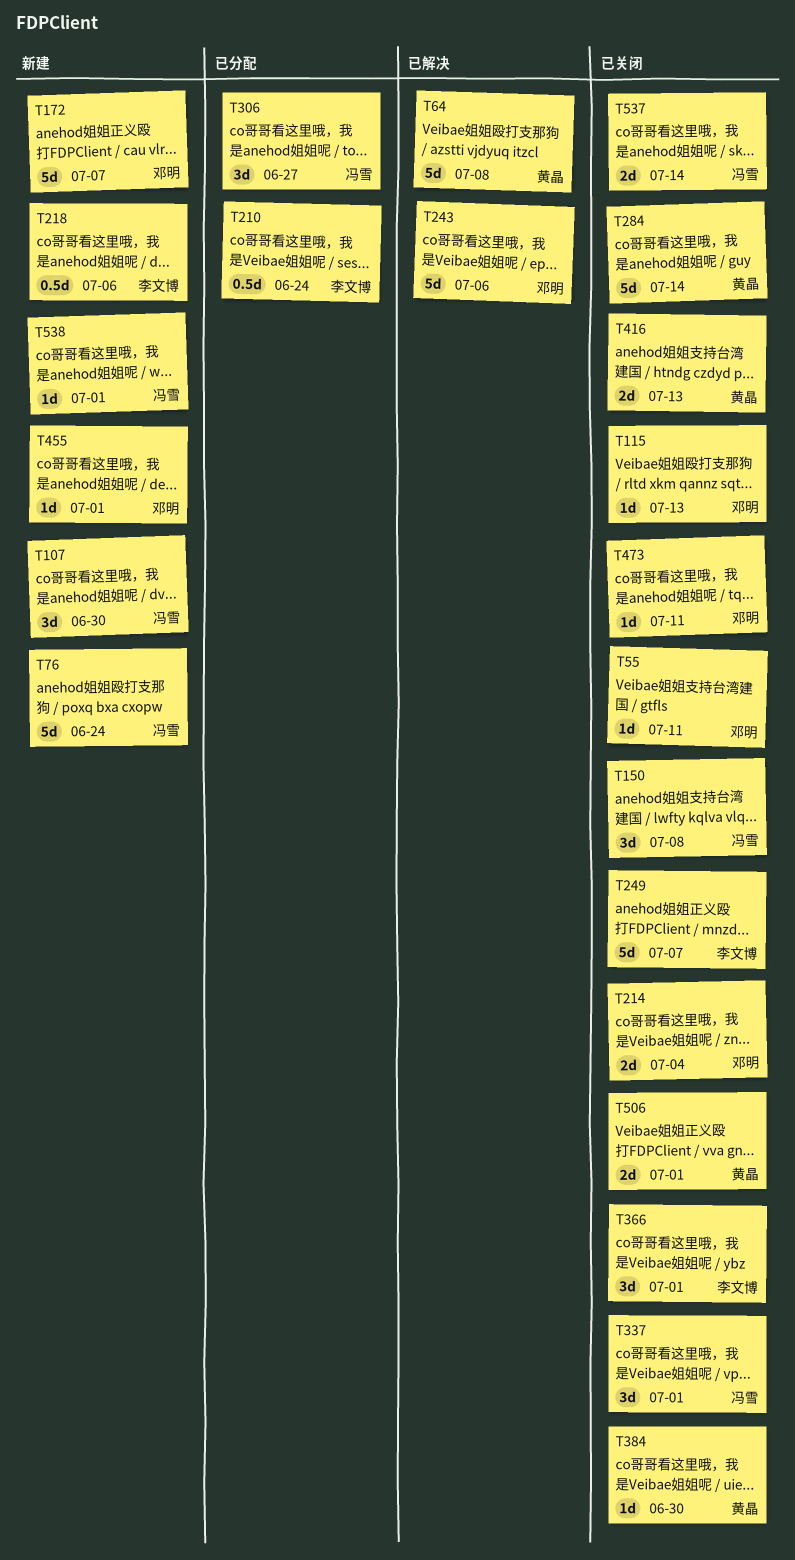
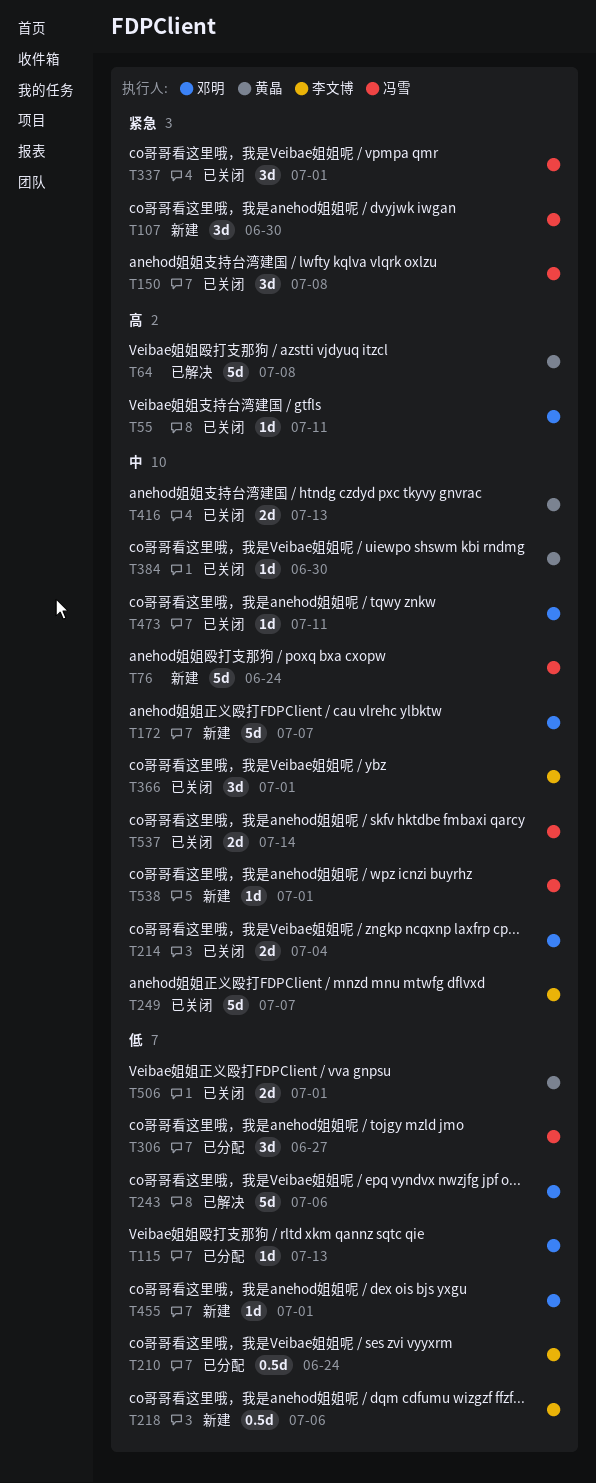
T115, status: 已关闭 -> 已分配
T284: present -> none

